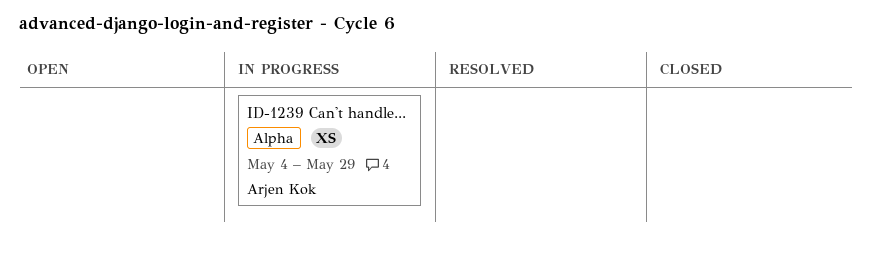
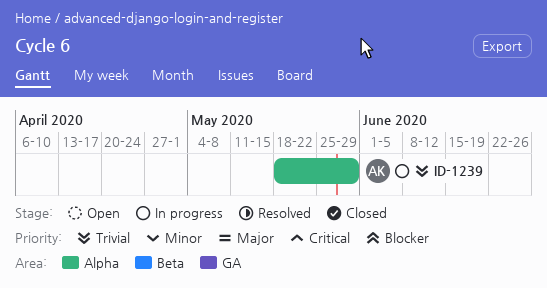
ID-1239, start: May 4 -> May 18

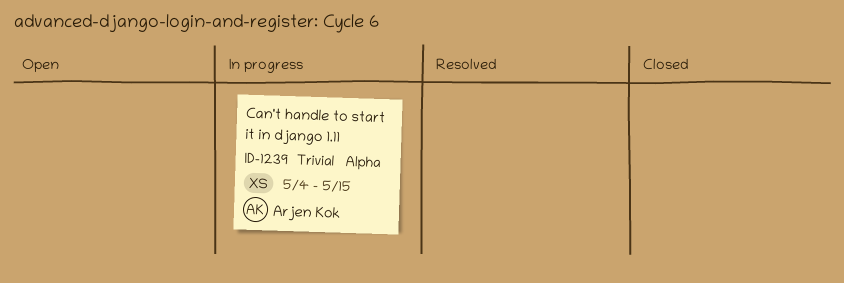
ID-1239, start: May 18 -> May 4
ID-1239, due: May 29 -> May 15

